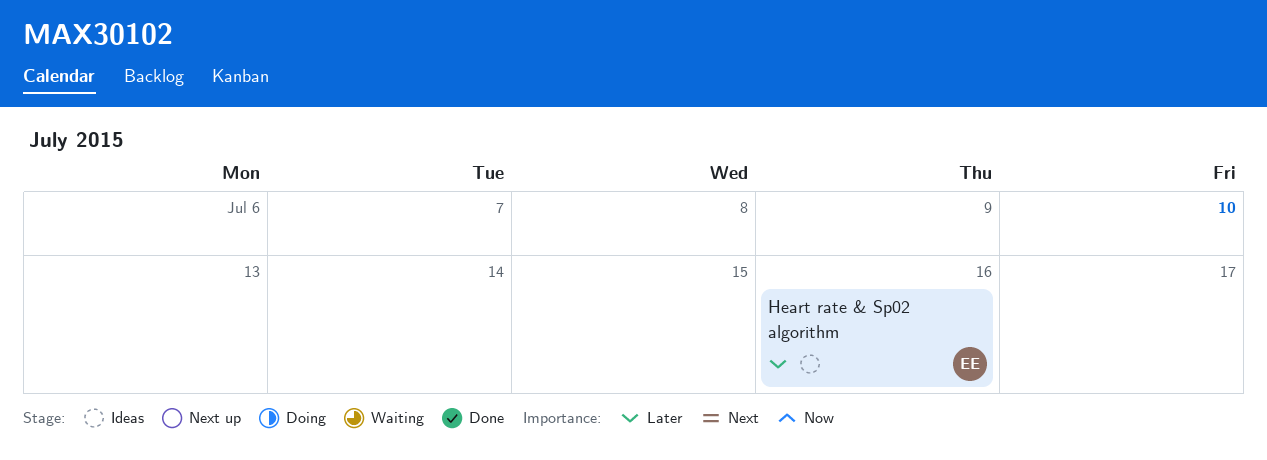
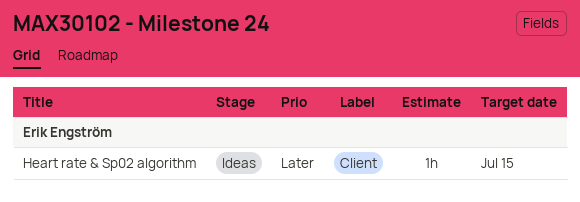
Heart rate & Sp02 algorithm, due: Jul 16 -> Jul 15

